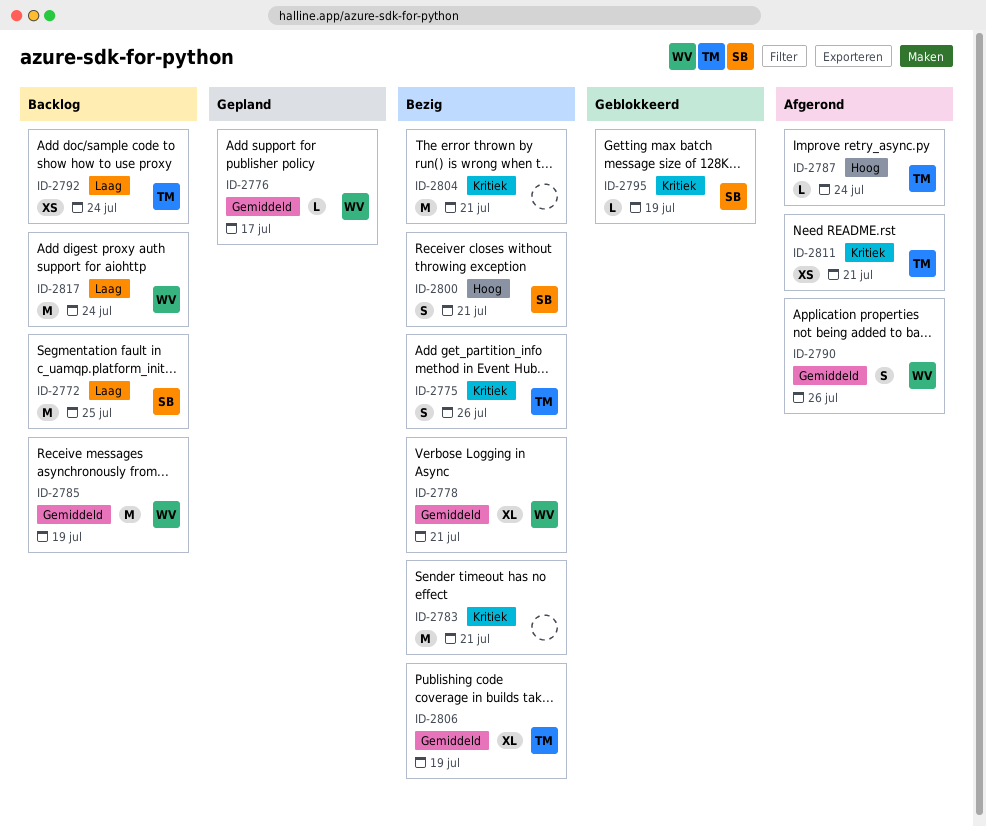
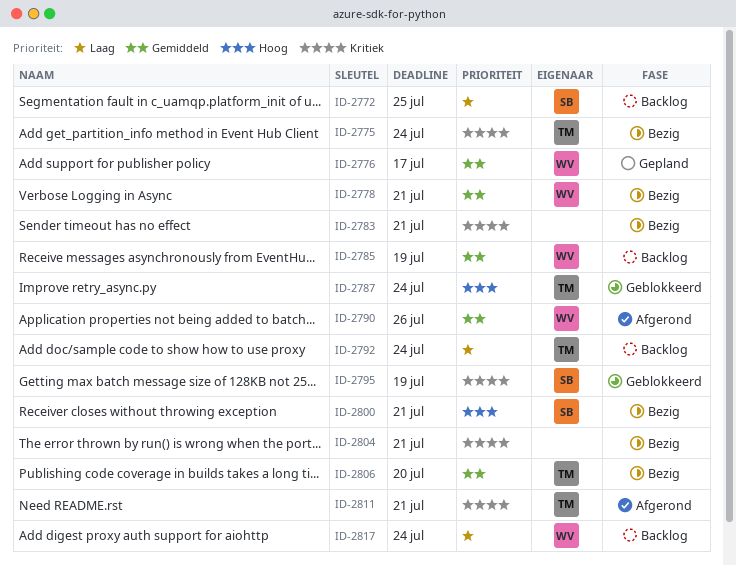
ID-2775, due: Jul 26 -> Jul 24
ID-2787, status: Afgerond -> Geblokkeerd
ID-2806, due: Jul 19 -> Jul 20

